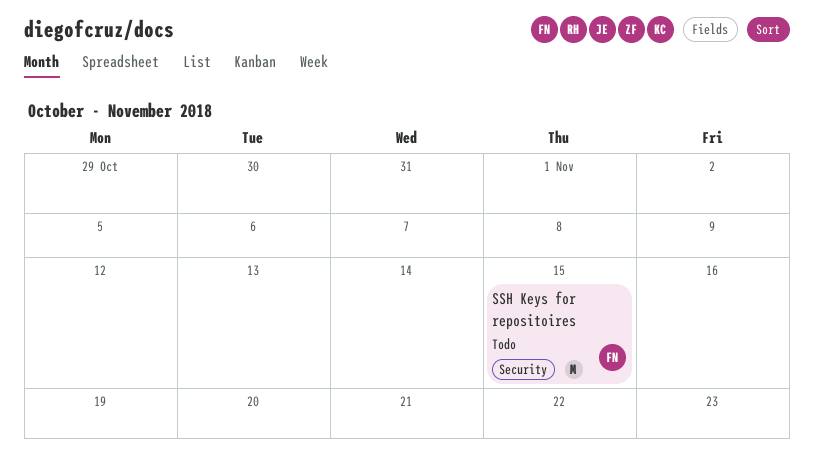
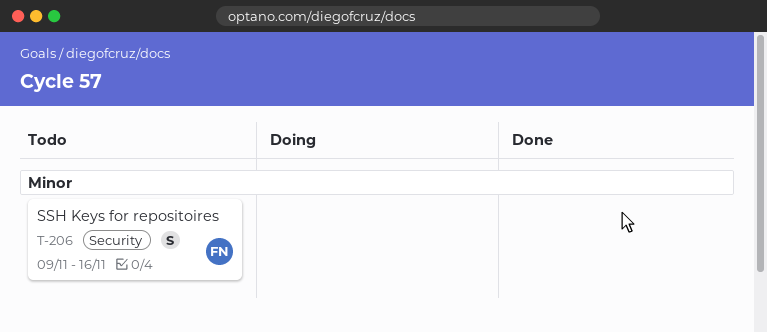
SSH Keys for repositoires, estimate: M -> S
SSH Keys for repositoires, due: Nov 15 -> Nov 16

